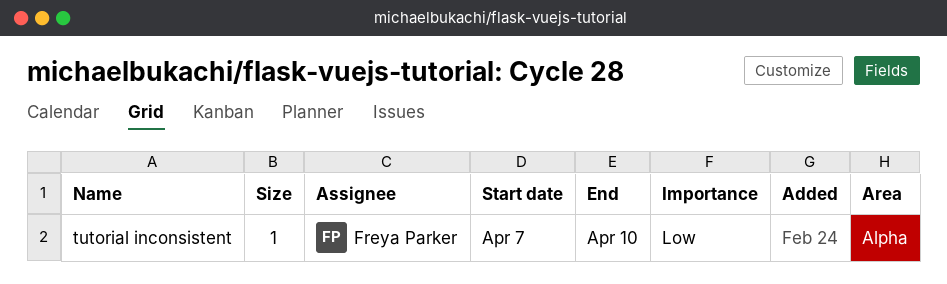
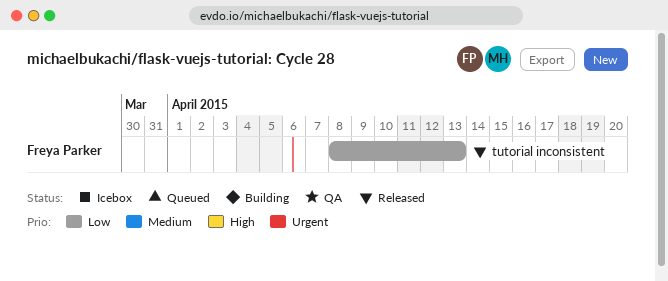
tutorial inconsistent, start: Apr 7 -> Apr 8
tutorial inconsistent, due: Apr 10 -> Apr 13

